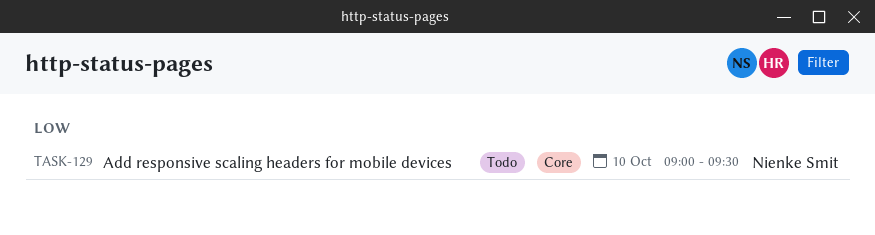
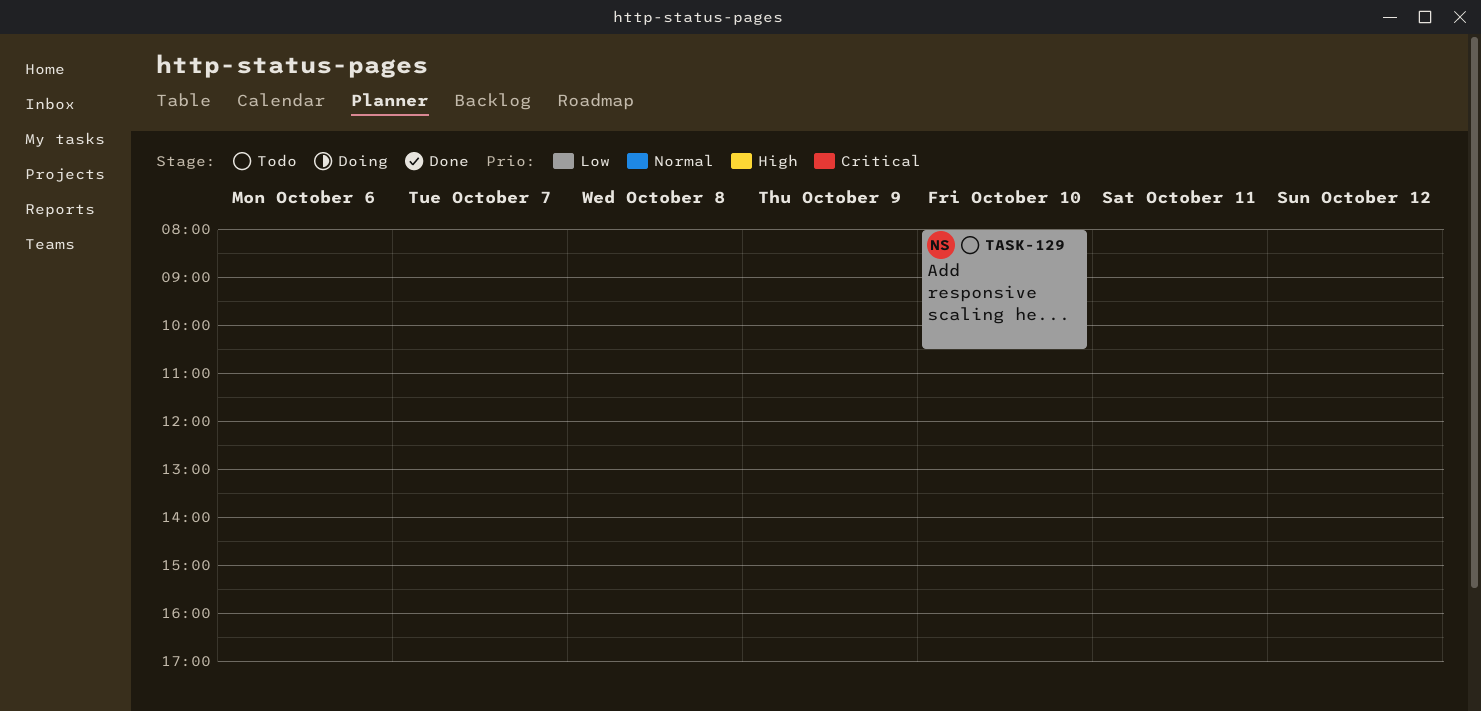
TASK-129, begins: 09:00 -> 08:00
TASK-129, ends: 09:30 -> 10:30

